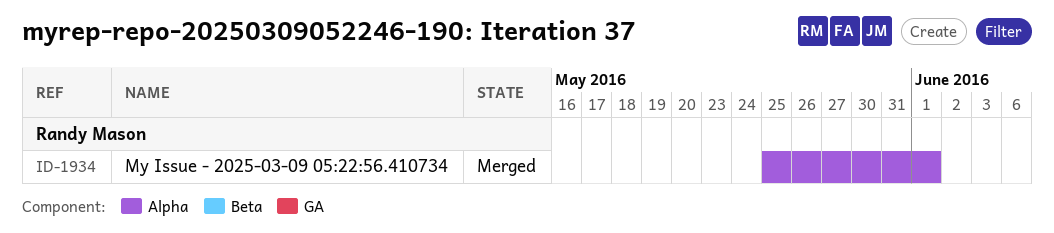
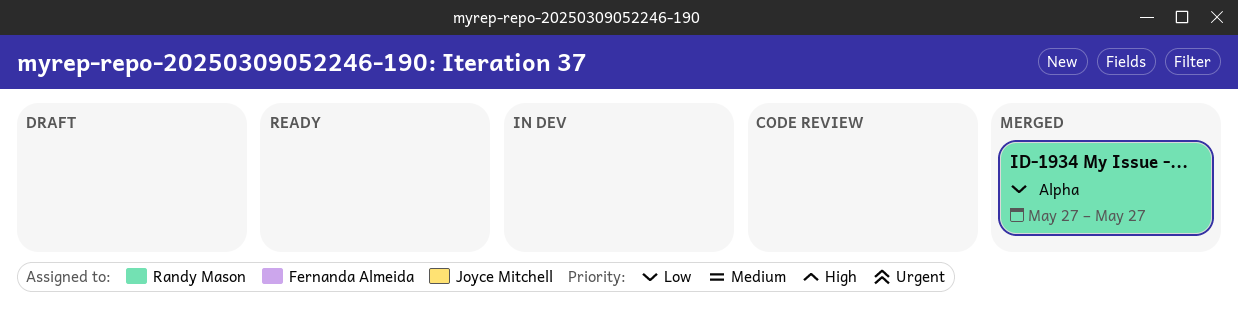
ID-1934, start: May 25 -> May 27
ID-1934, due: Jun 1 -> May 27

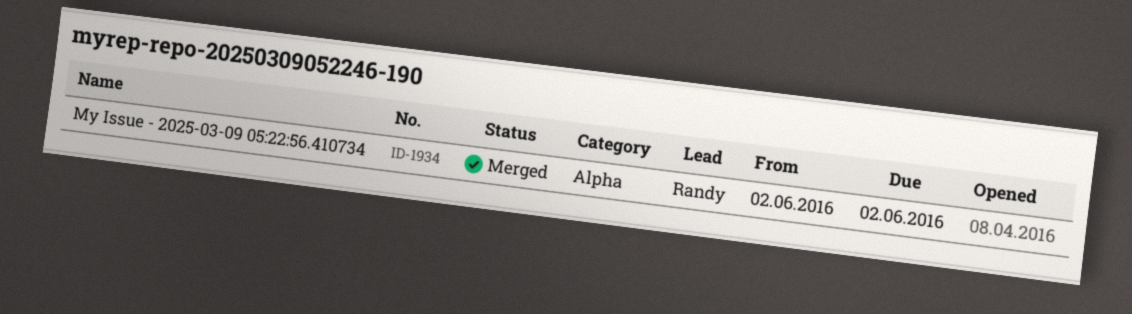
ID-1934, start: May 27 -> Jun 2
ID-1934, due: May 27 -> Jun 2

